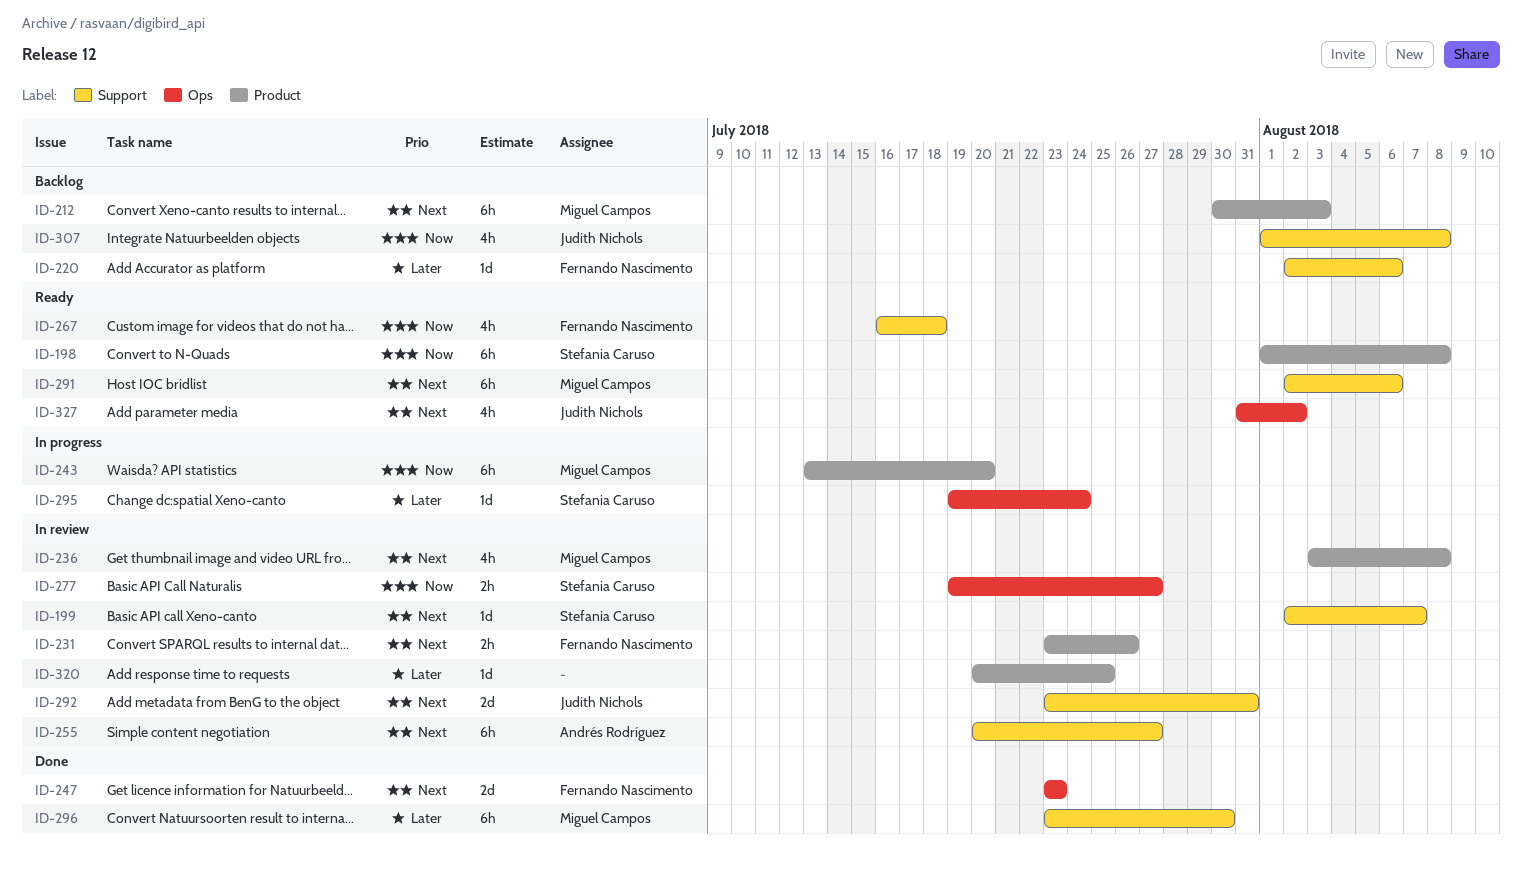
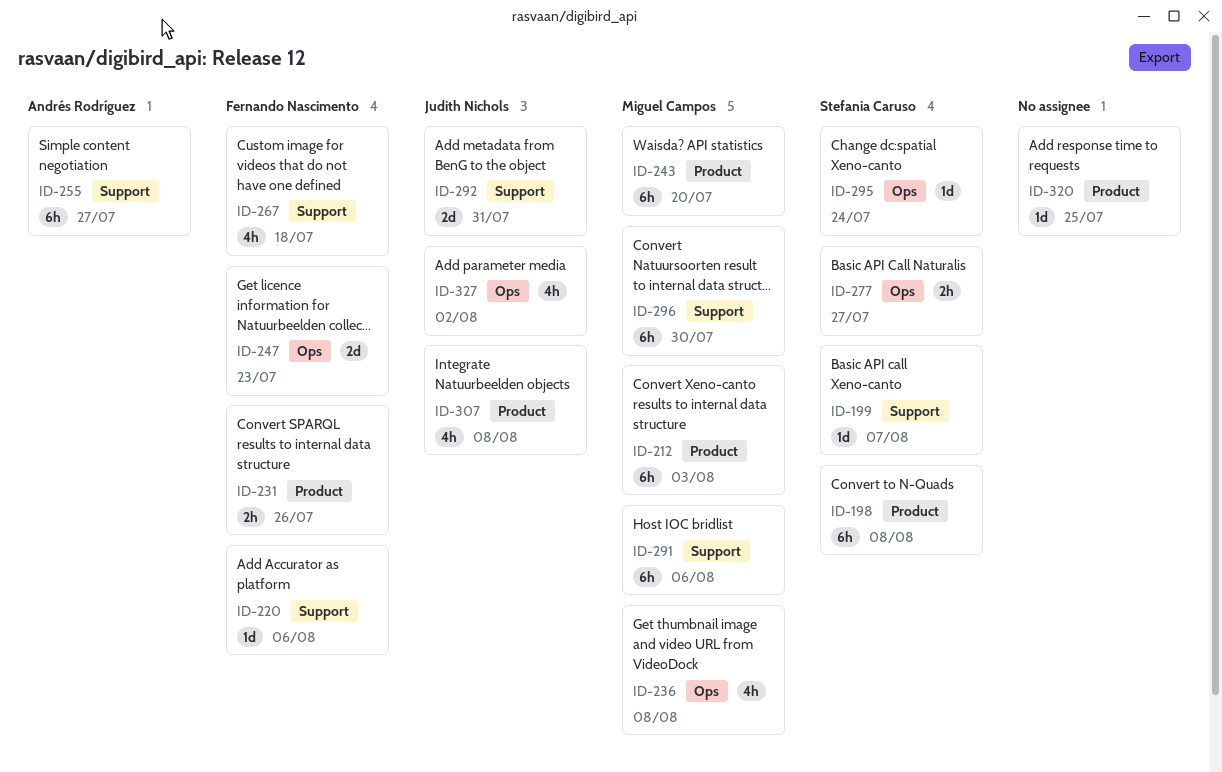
ID-236, label: Product -> Ops
ID-307, label: Support -> Product

